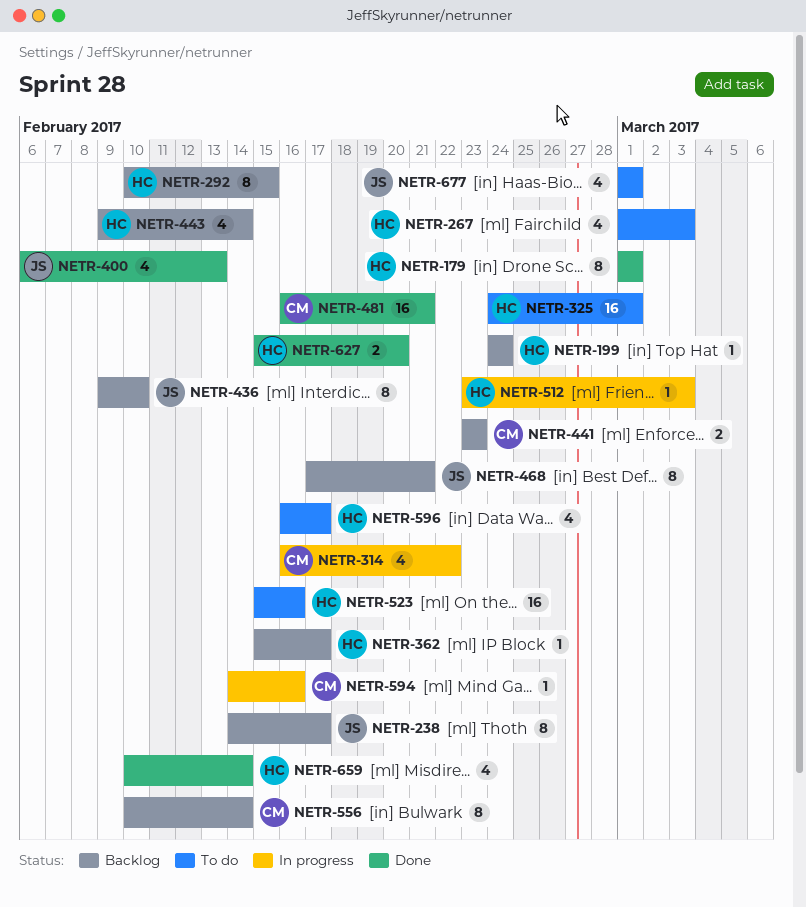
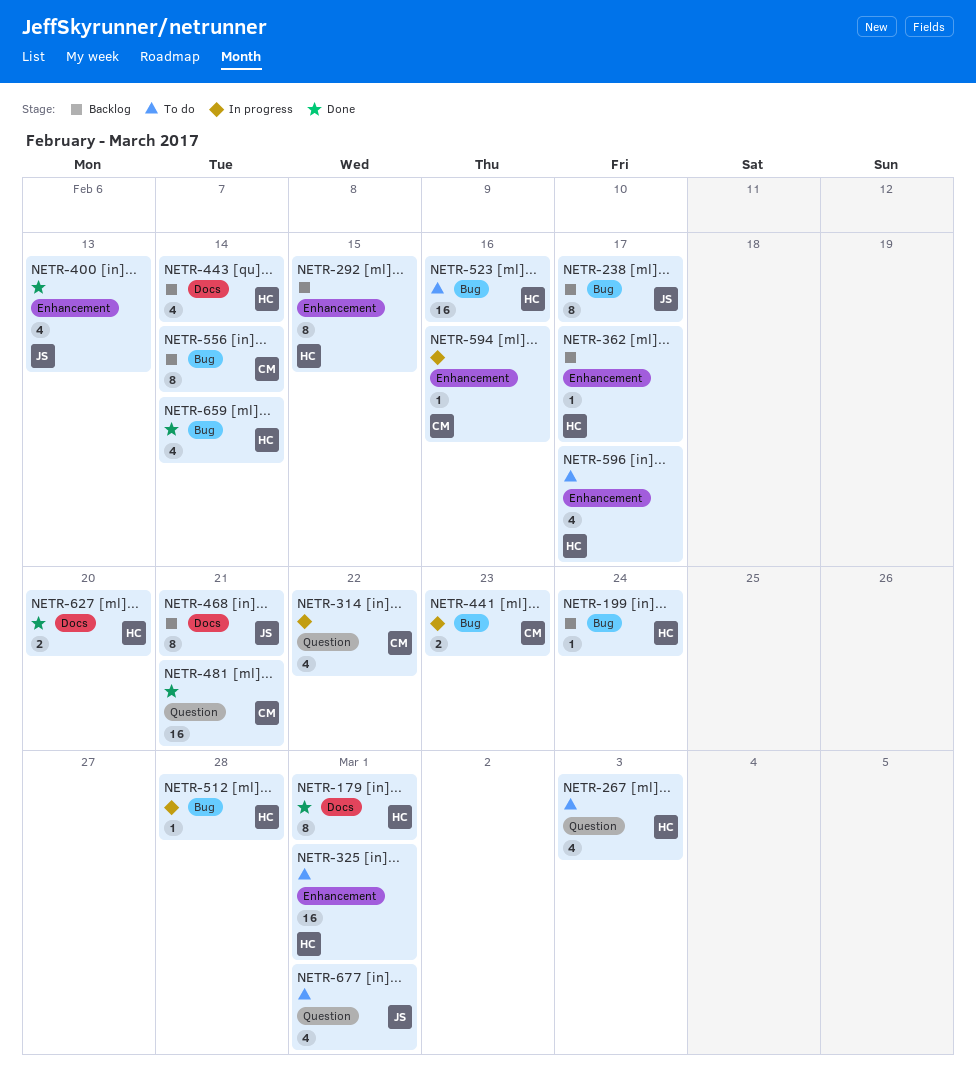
NETR-436: present -> none
NETR-441, status: Backlog -> In progress
NETR-512, due: Mar 3 -> Feb 28

